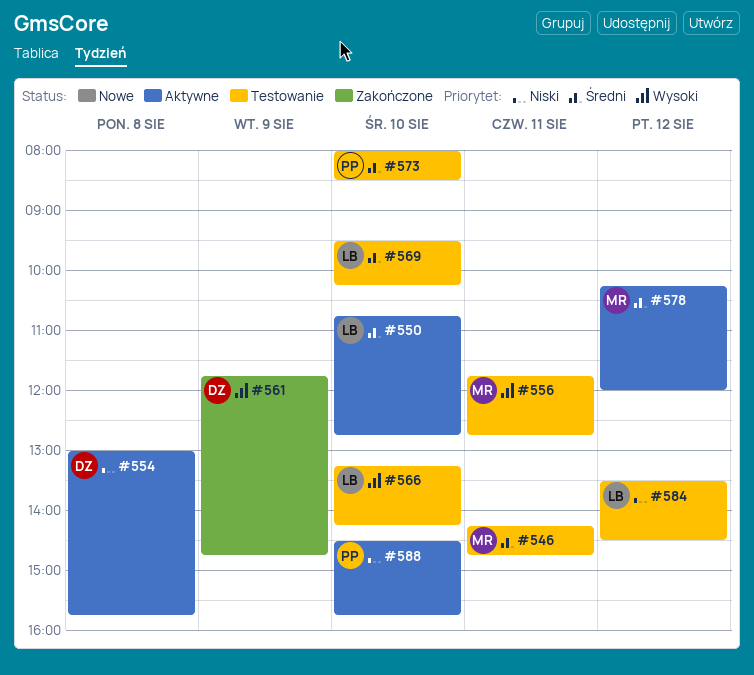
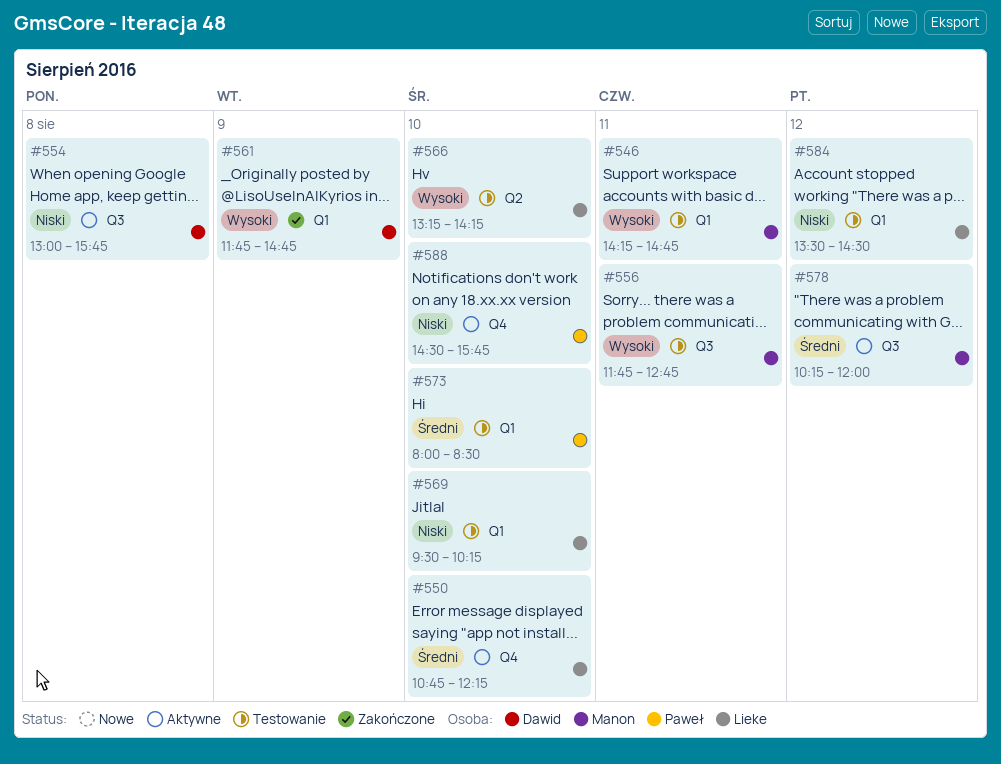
#546, priority: Średni -> Wysoki
#550, ends: 12:45 -> 12:15
#569, priority: Średni -> Niski

